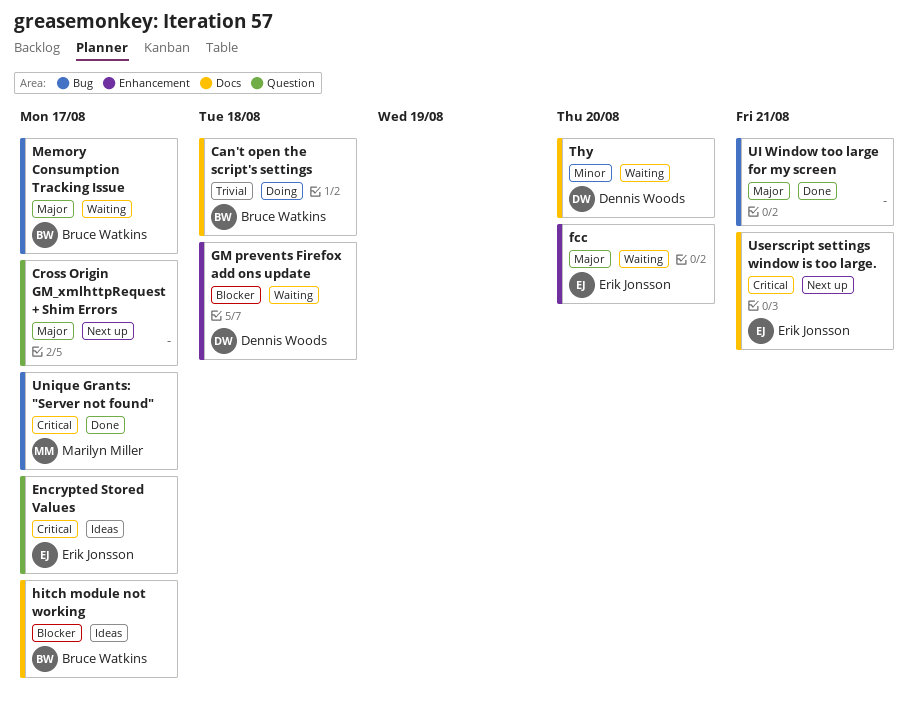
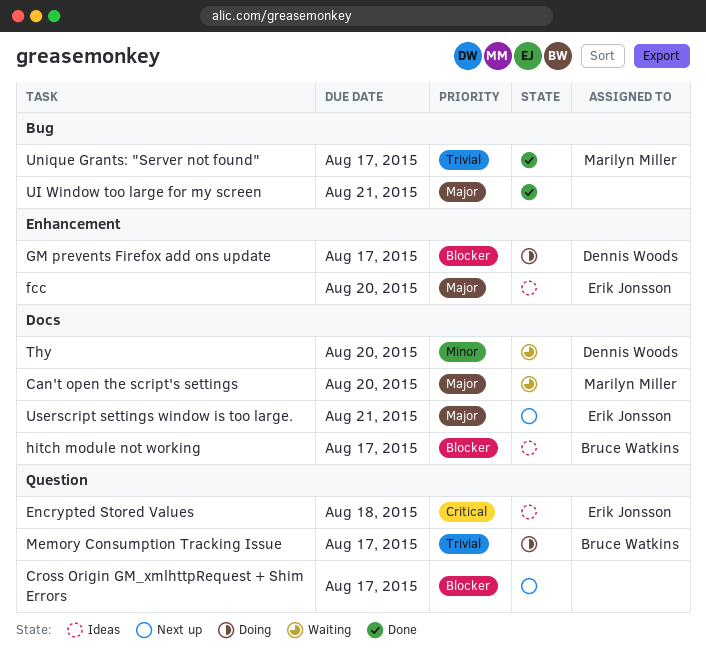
Can't open the script's settings, status: Doing -> Waiting
Can't open the script's settings, owner: Bruce Watkins -> Marilyn Miller
Can't open the script's settings, priority: Trivial -> Major
Can't open the script's settings, due: Aug 18 -> Aug 20
Cross Origin GM_xmlhttpRequest + Shim Errors, priority: Major -> Blocker
Encrypted Stored Values, due: Aug 17 -> Aug 18
fcc, status: Waiting -> Ideas
GM prevents Firefox add ons update, status: Waiting -> Doing
GM prevents Firefox add ons update, due: Aug 18 -> Aug 17
Memory Consumption Tracking Issue, status: Waiting -> Doing
Memory Consumption Tracking Issue, priority: Major -> Trivial
Memory Consumption Tracking Issue, label: Bug -> Question
Unique Grants: "Server not found", priority: Critical -> Trivial
Userscript settings window is too large., priority: Critical -> Major

